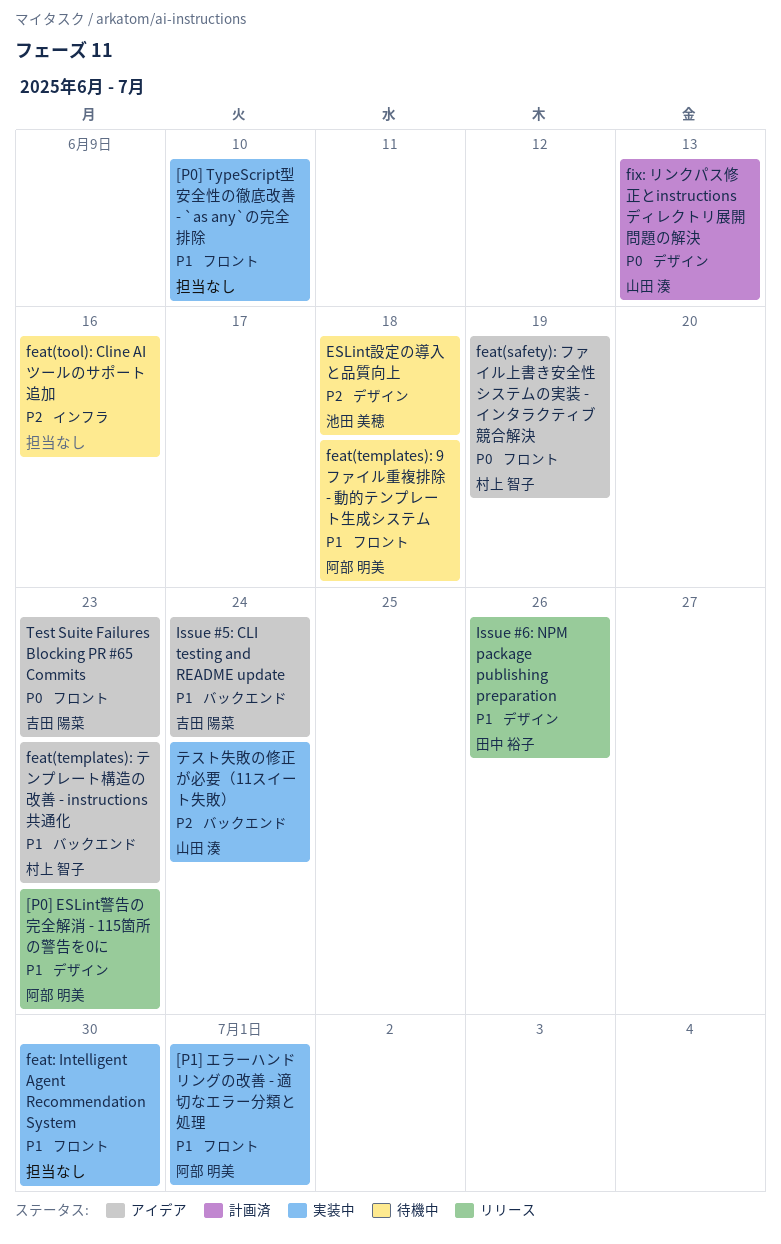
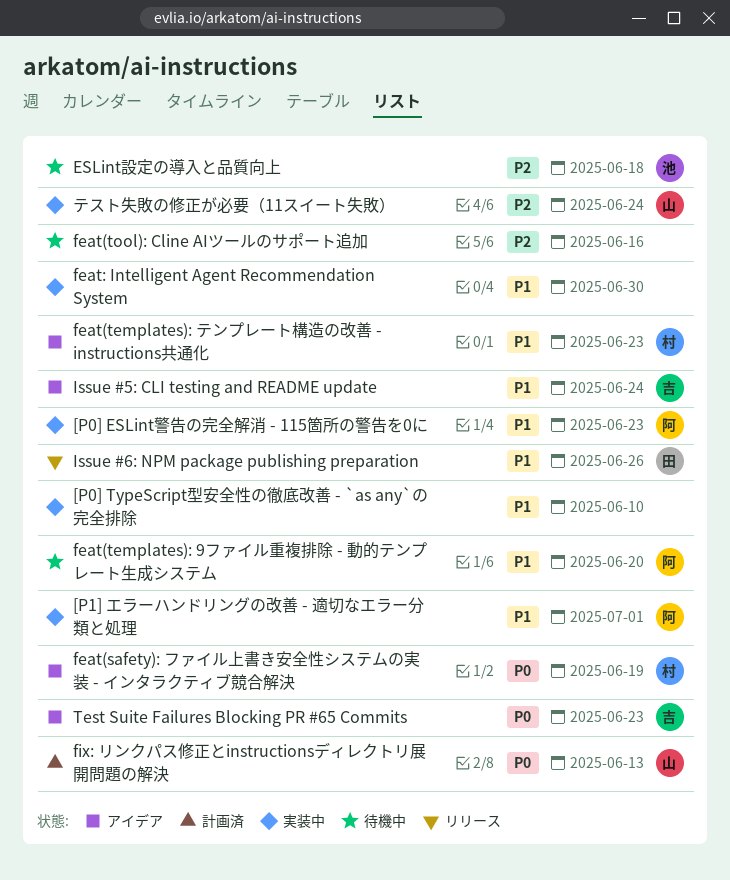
[P0] ESLint警告の完全解消 - 115箇所の警告を0に, status: リリース -> 実装中
feat(templates): 9ファイル重複排除 - 動的テンプレート生成システム, due: Jun 18 -> Jun 20

